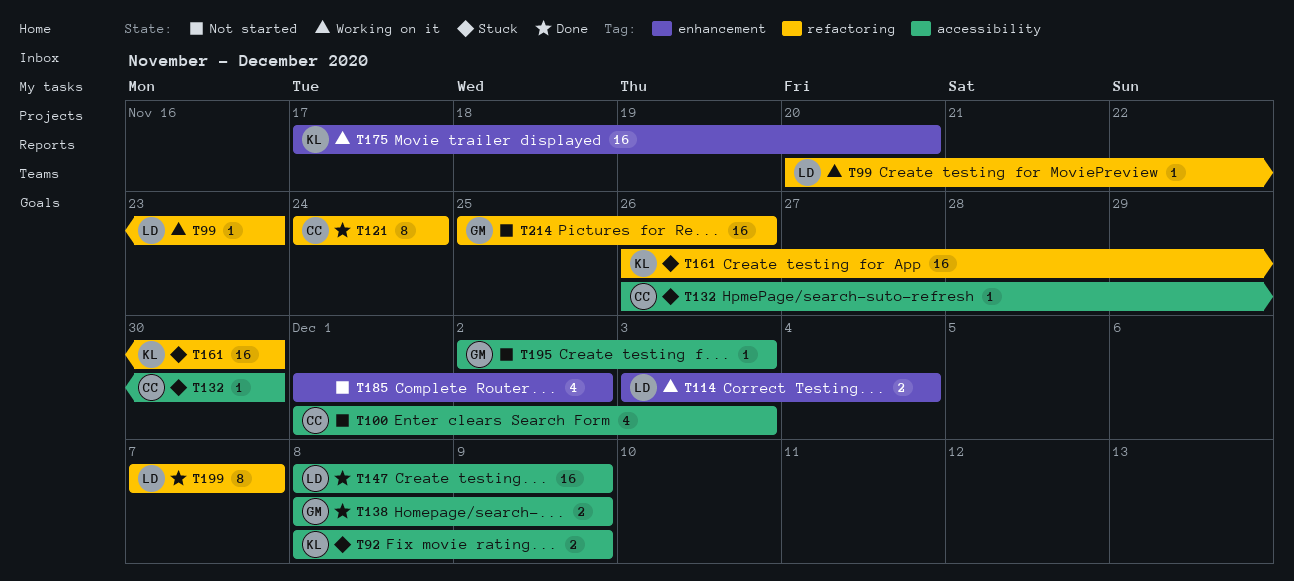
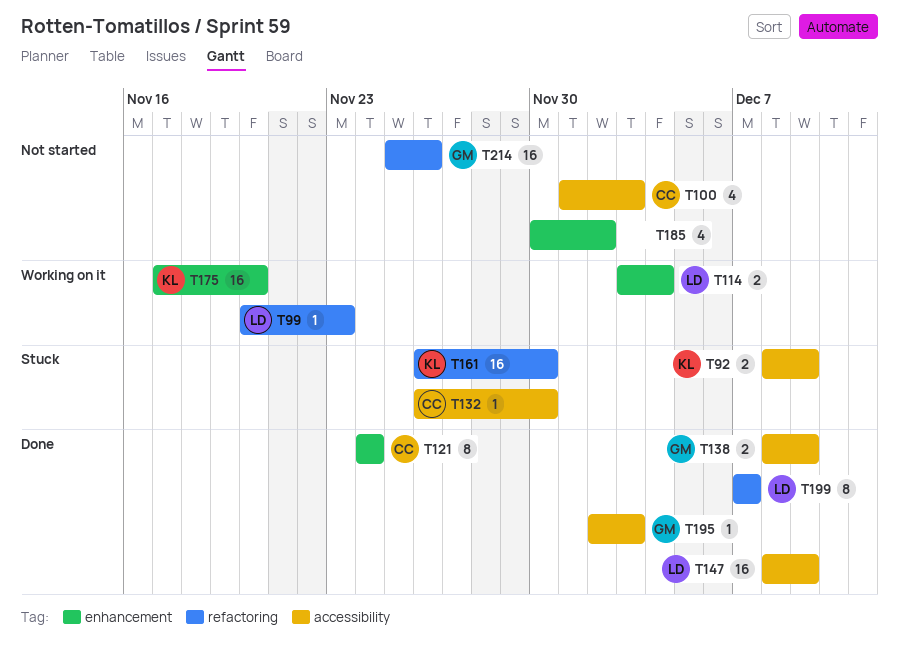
T121, label: refactoring -> enhancement
T185, start: Dec 1 -> Nov 30
T195, status: Not started -> Done

